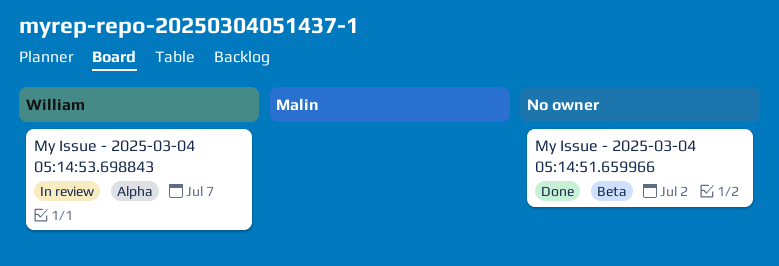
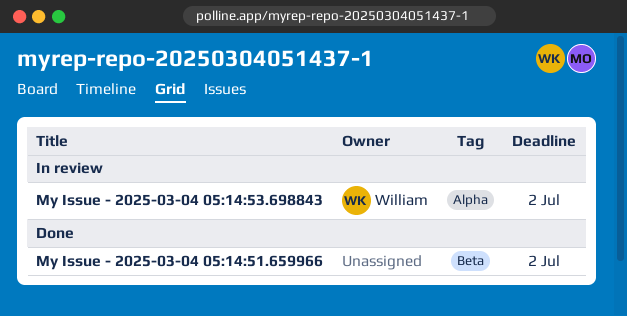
My Issue - 2025-03-04 05:14:53.698843, due: Jul 7 -> Jul 2

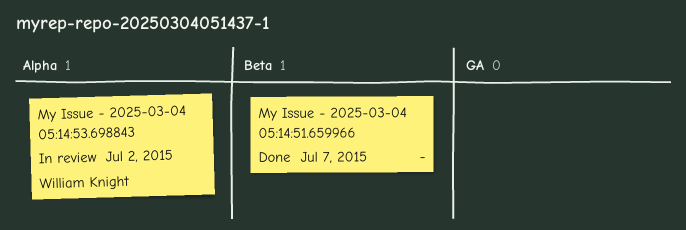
My Issue - 2025-03-04 05:14:51.659966, due: Jul 2 -> Jul 7

